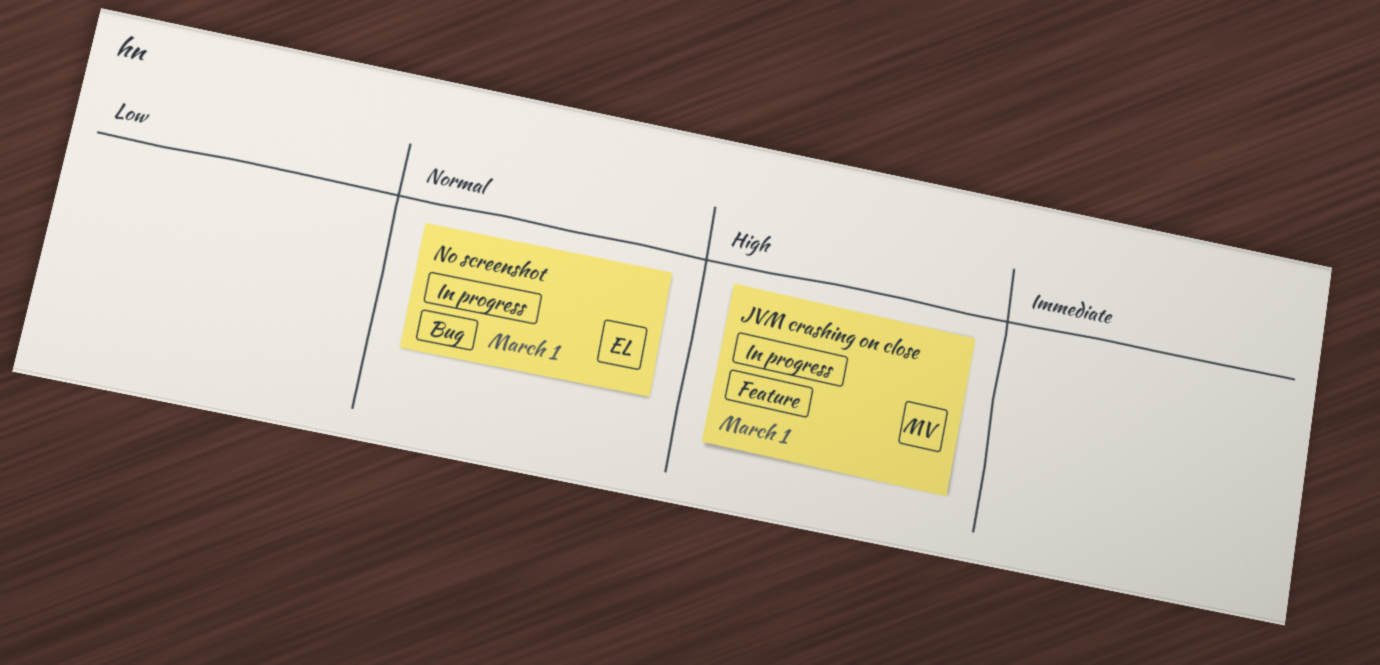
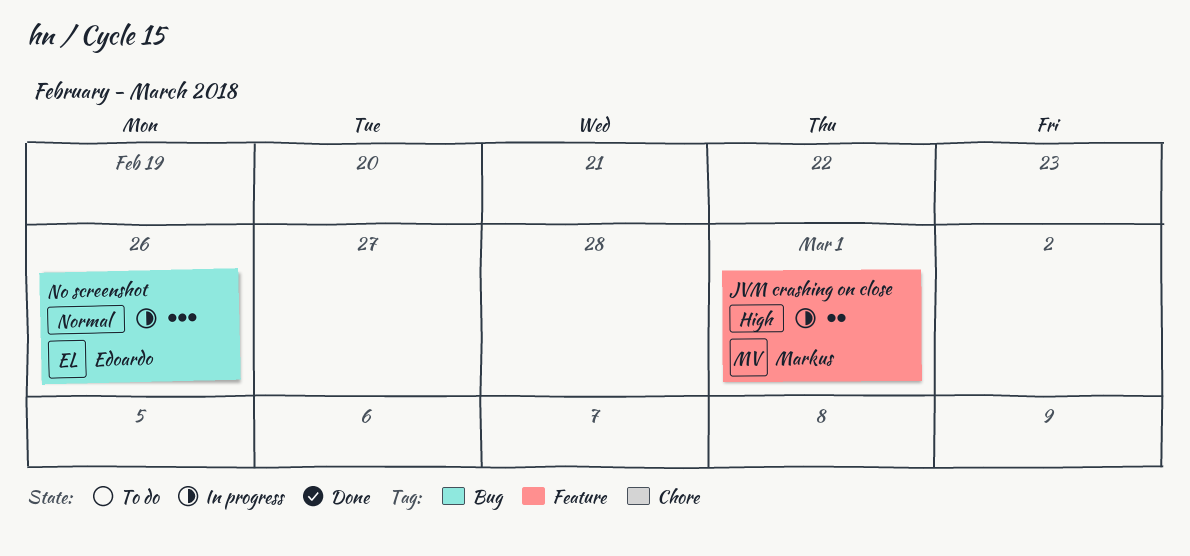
No screenshot, due: Mar 1 -> Feb 26

